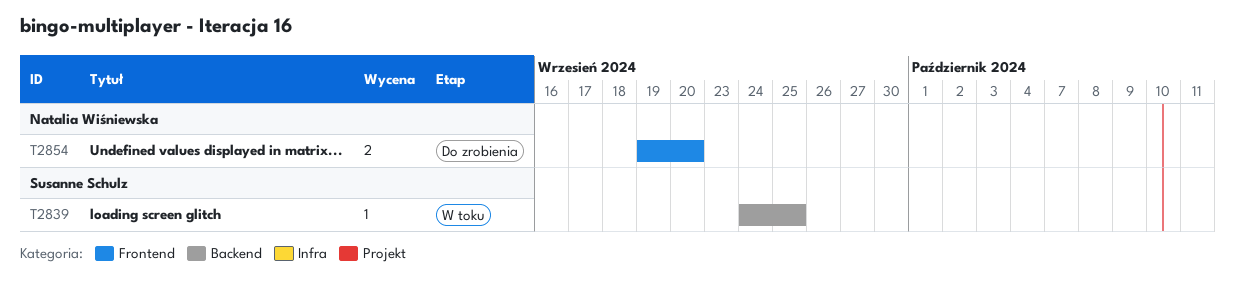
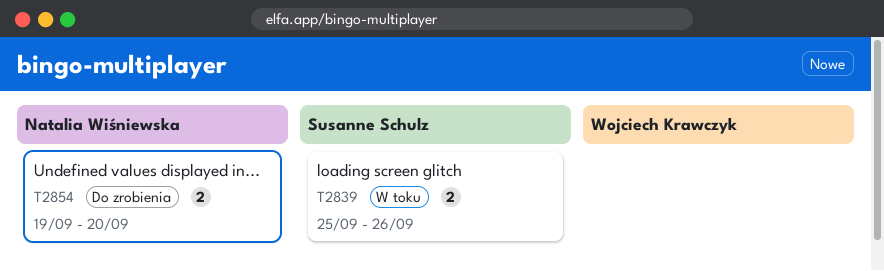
T2839, estimate: 1 -> 2
T2839, start: Sep 24 -> Sep 25
T2839, due: Sep 25 -> Sep 26

